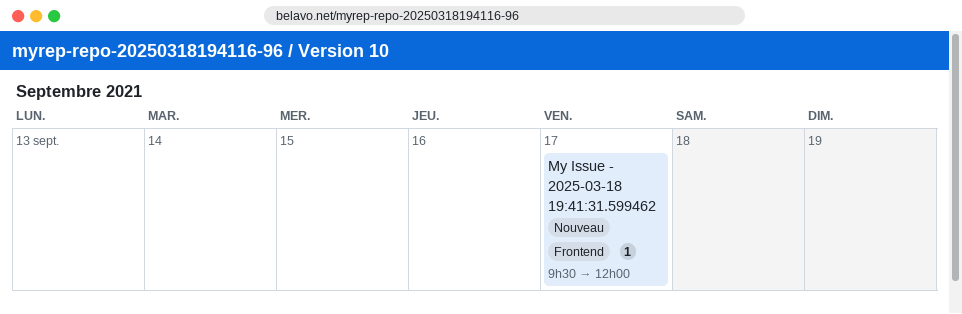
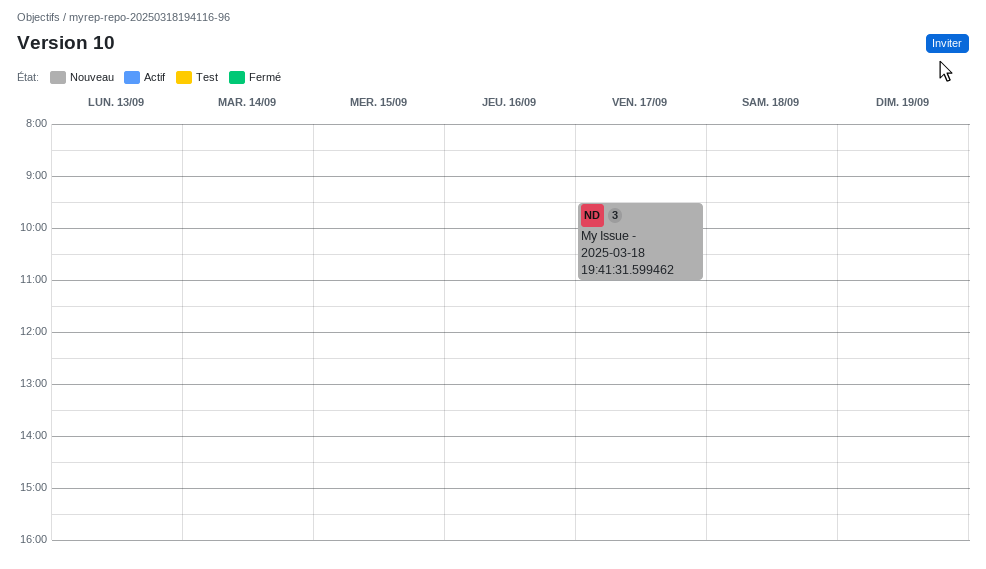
My Issue - 2025-03-18 19:41:31.599462, estimate: 1 -> 3
My Issue - 2025-03-18 19:41:31.599462, ends: 12:00 -> 11:00

